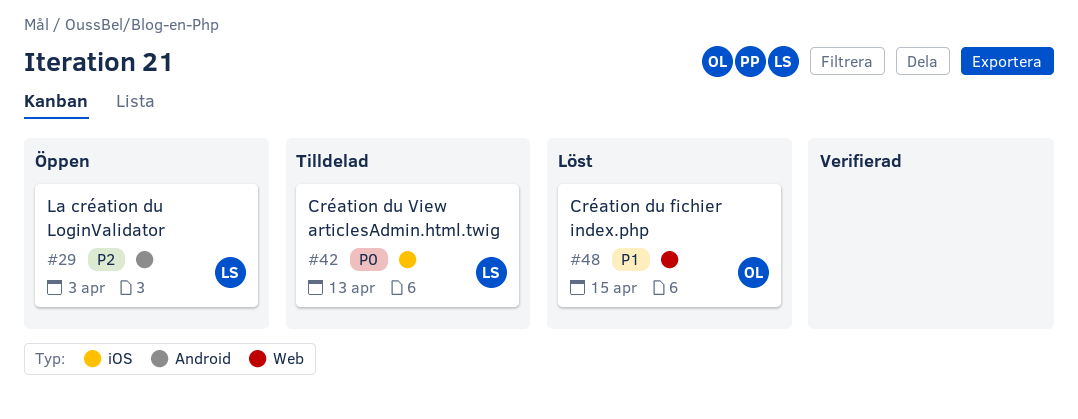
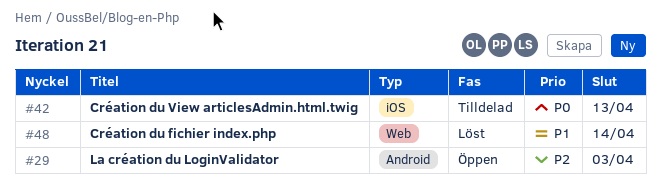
#48, due: Apr 15 -> Apr 14

